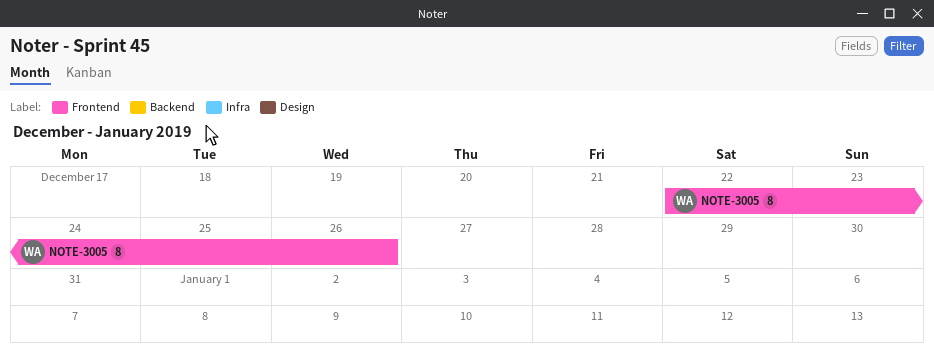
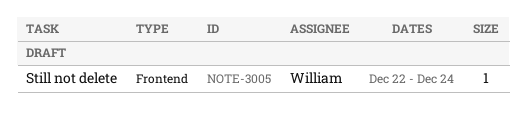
NOTE-3005, estimate: 8 -> 1
NOTE-3005, due: Dec 26 -> Dec 24

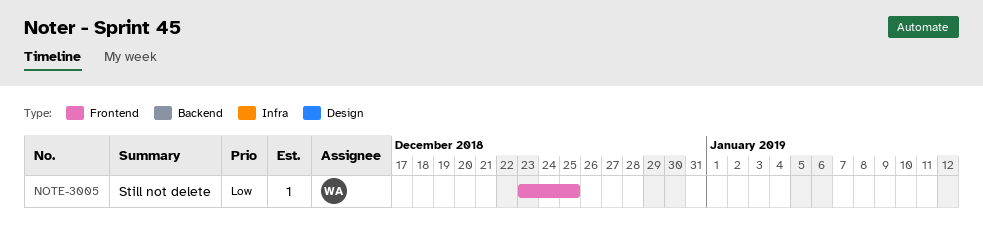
NOTE-3005, start: Dec 22 -> Dec 23
NOTE-3005, due: Dec 24 -> Dec 25

